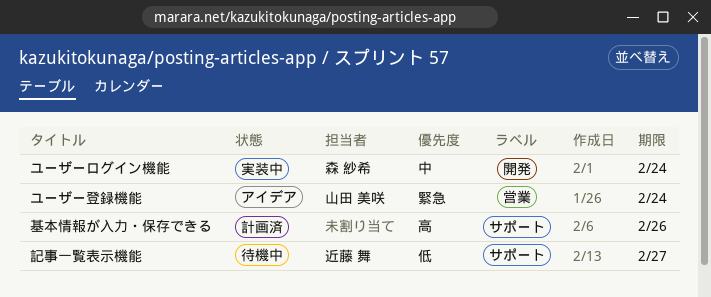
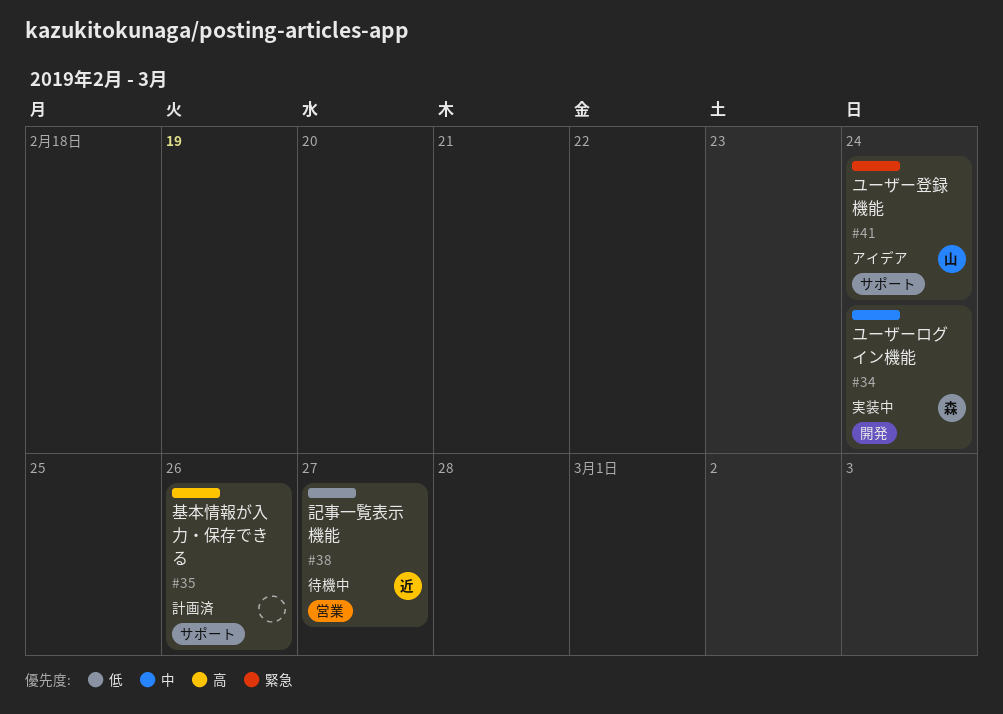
ユーザー登録機能, label: 営業 -> サポート
記事一覧表示機能, label: サポート -> 営業

